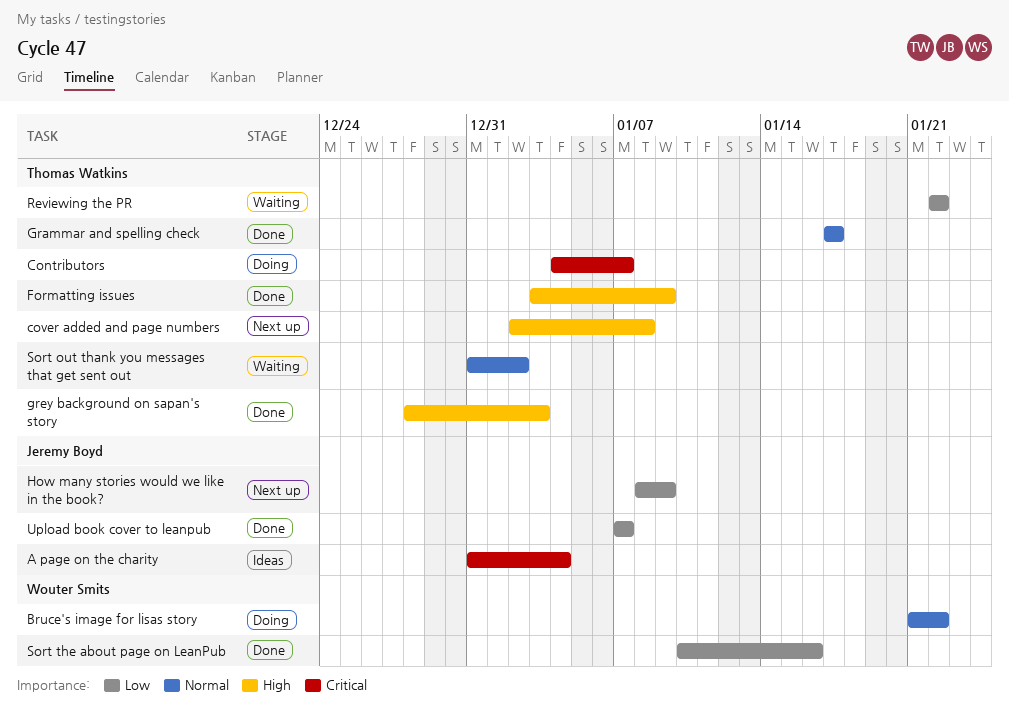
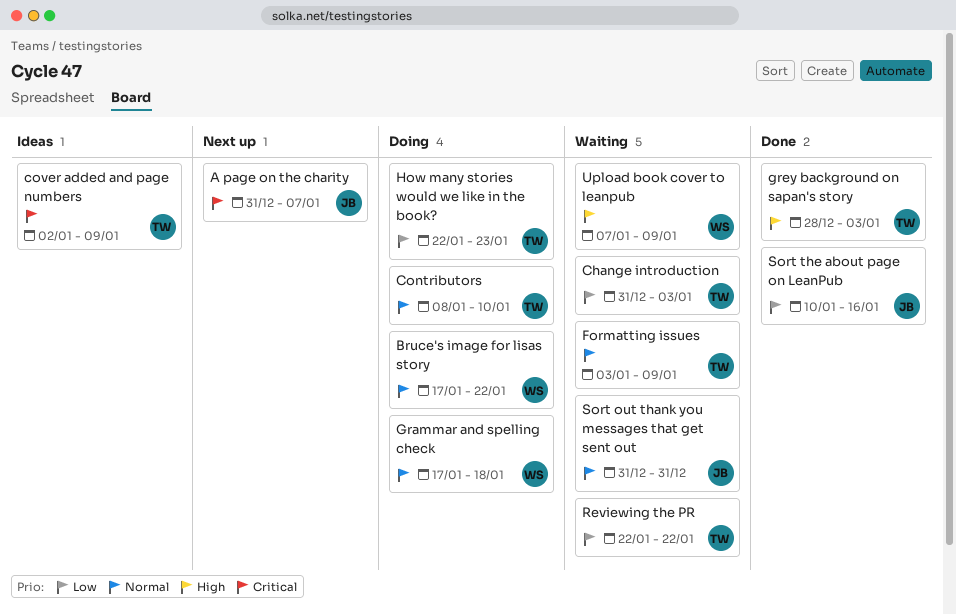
A page on the charity, status: Ideas -> Next up
A page on the charity, due: Jan 4 -> Jan 7
Bruce's image for lisas story, start: Jan 21 -> Jan 17
Change introduction: none -> present
Contributors, priority: Critical -> Normal
Contributors, start: Jan 4 -> Jan 8
Contributors, due: Jan 7 -> Jan 10
cover added and page numbers, status: Next up -> Ideas
cover added and page numbers, priority: High -> Critical
cover added and page numbers, due: Jan 8 -> Jan 9
Formatting issues, status: Done -> Waiting
Formatting issues, priority: High -> Normal
Grammar and spelling check, status: Done -> Doing
Grammar and spelling check, owner: Thomas Watkins -> Wouter Smits
Grammar and spelling check, due: Jan 17 -> Jan 18
How many stories would we like in the book?, status: Next up -> Doing
How many stories would we like in the book?, owner: Jeremy Boyd -> Thomas Watkins
How many stories would we like in the book?, start: Jan 8 -> Jan 22
How many stories would we like in the book?, due: Jan 9 -> Jan 23
Sort out thank you messages that get sent out, owner: Thomas Watkins -> Jeremy Boyd
Sort out thank you messages that get sent out, due: Jan 2 -> Dec 31
Sort the about page on LeanPub, owner: Wouter Smits -> Jeremy Boyd
Upload book cover to leanpub, status: Done -> Waiting
Upload book cover to leanpub, owner: Jeremy Boyd -> Wouter Smits
Upload book cover to leanpub, priority: Low -> High
Upload book cover to leanpub, due: Jan 7 -> Jan 9

